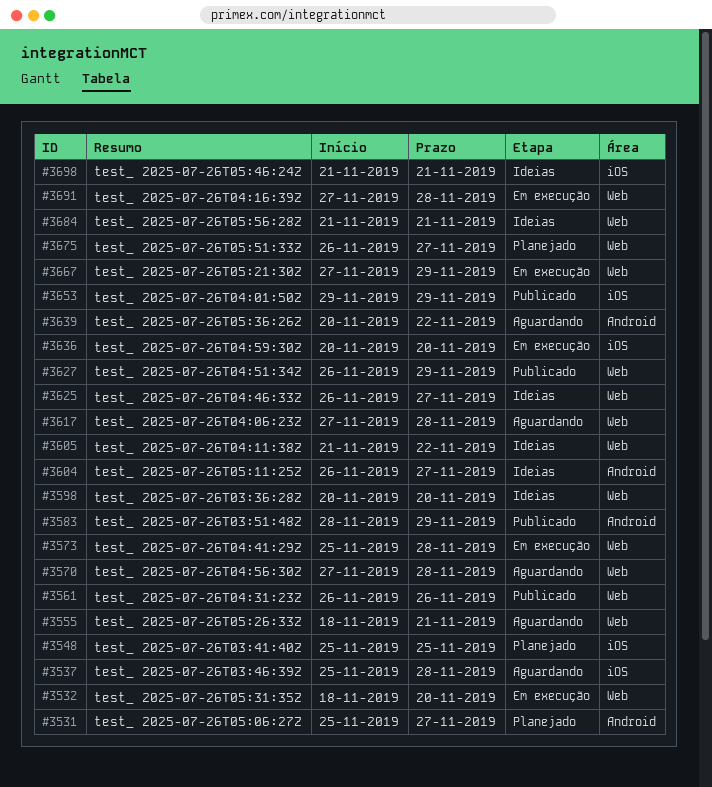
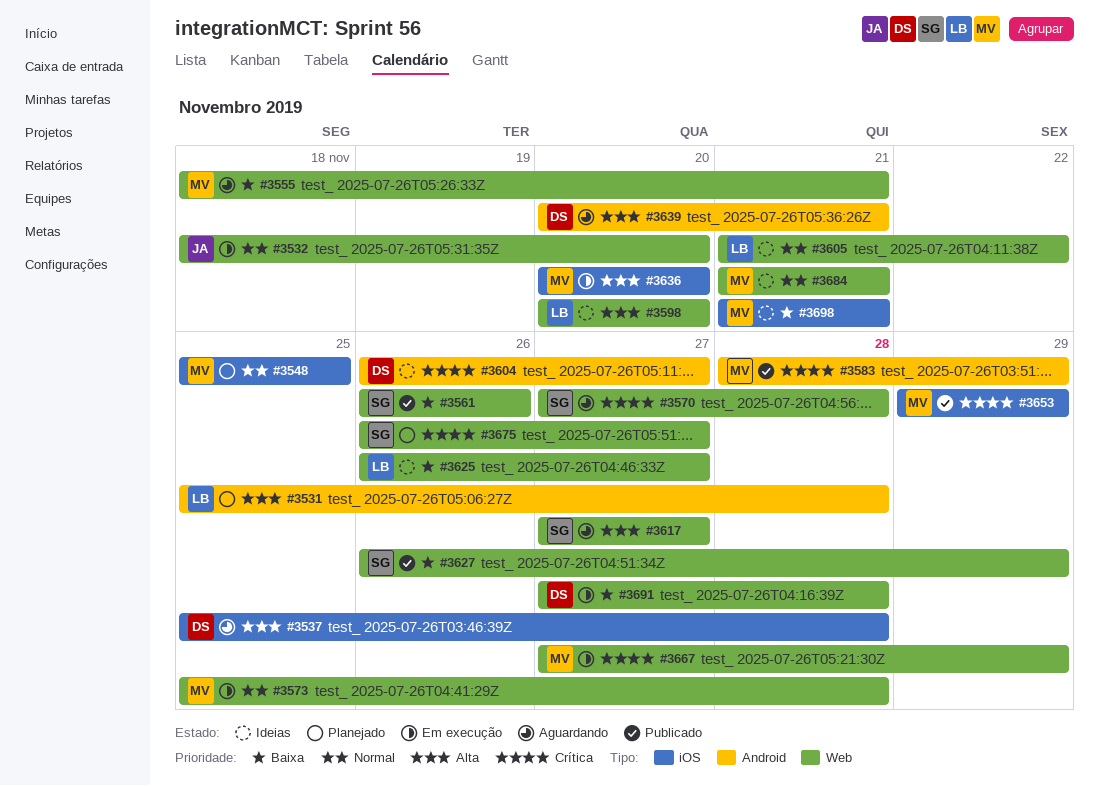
#3531, due: Nov 27 -> Nov 28
#3617, due: Nov 28 -> Nov 27
#3639, due: Nov 22 -> Nov 21

